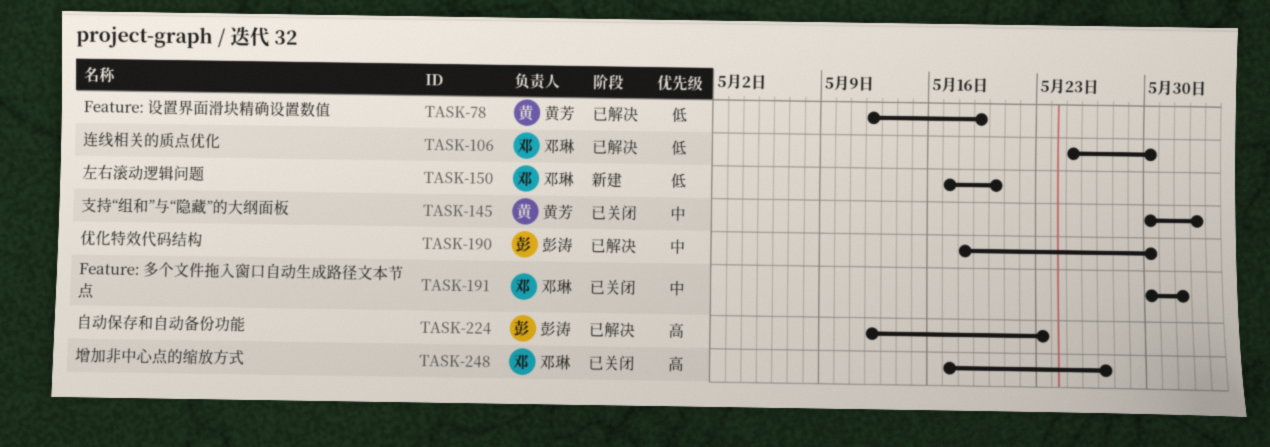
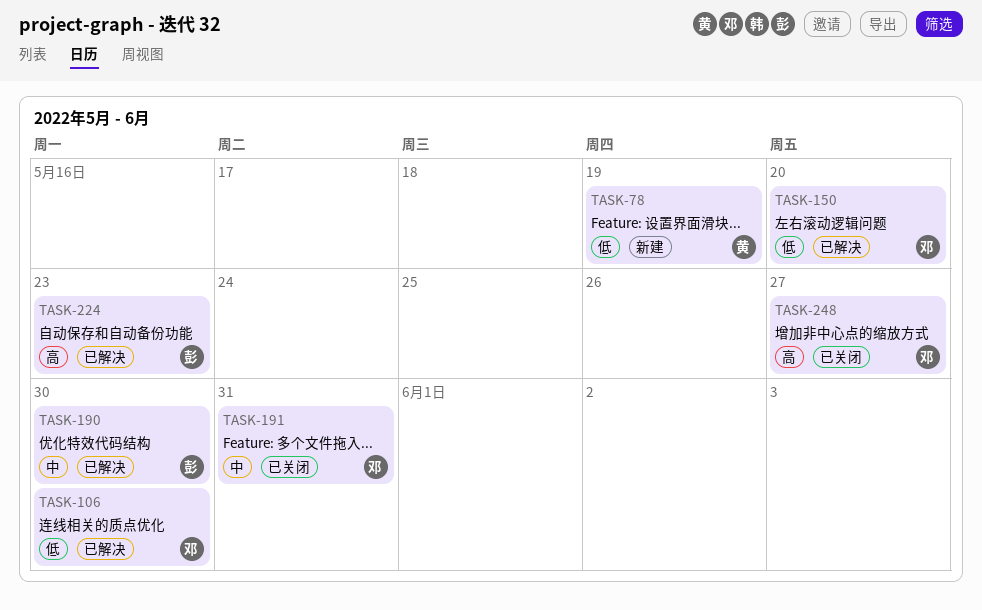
TASK-78, status: 已解决 -> 新建
TASK-145: present -> none
TASK-150, status: 新建 -> 已解决
TASK-191, due: Jun 1 -> May 31

